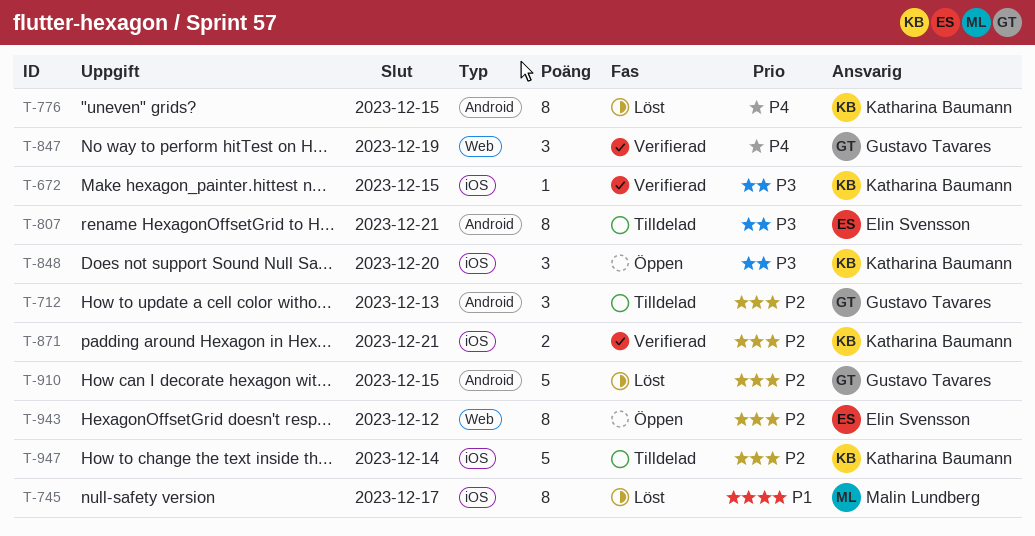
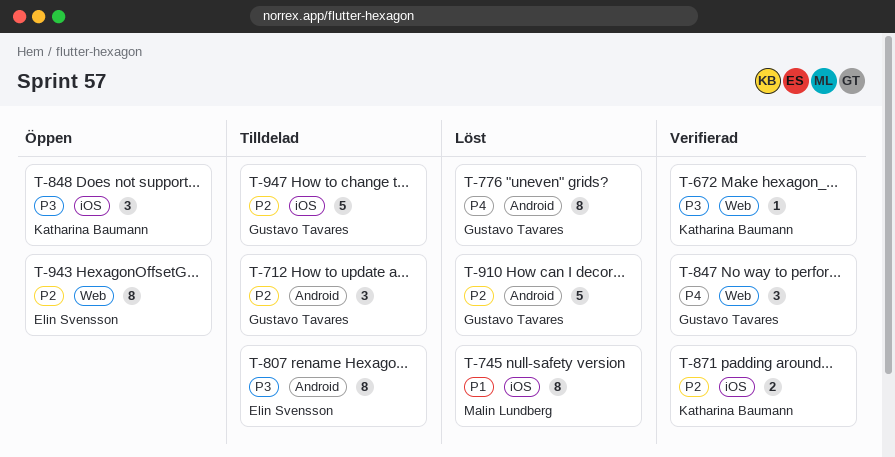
T-672, label: iOS -> Web
T-776, owner: Katharina Baumann -> Gustavo Tavares
T-947, owner: Katharina Baumann -> Gustavo Tavares

